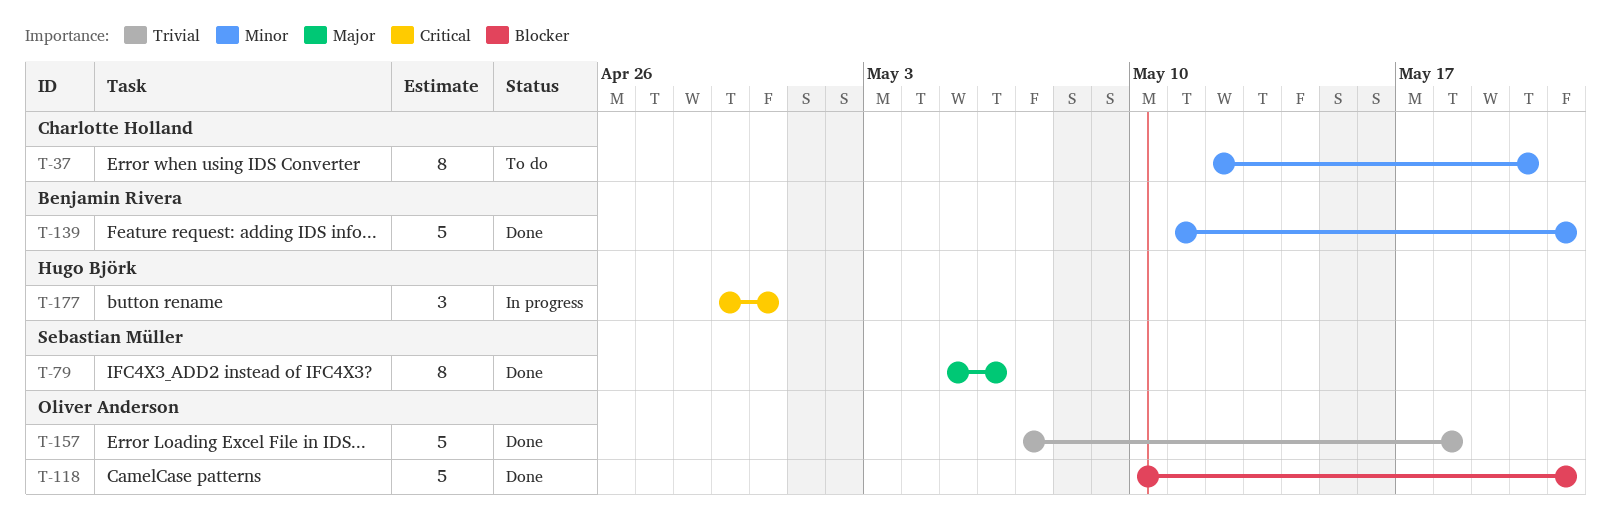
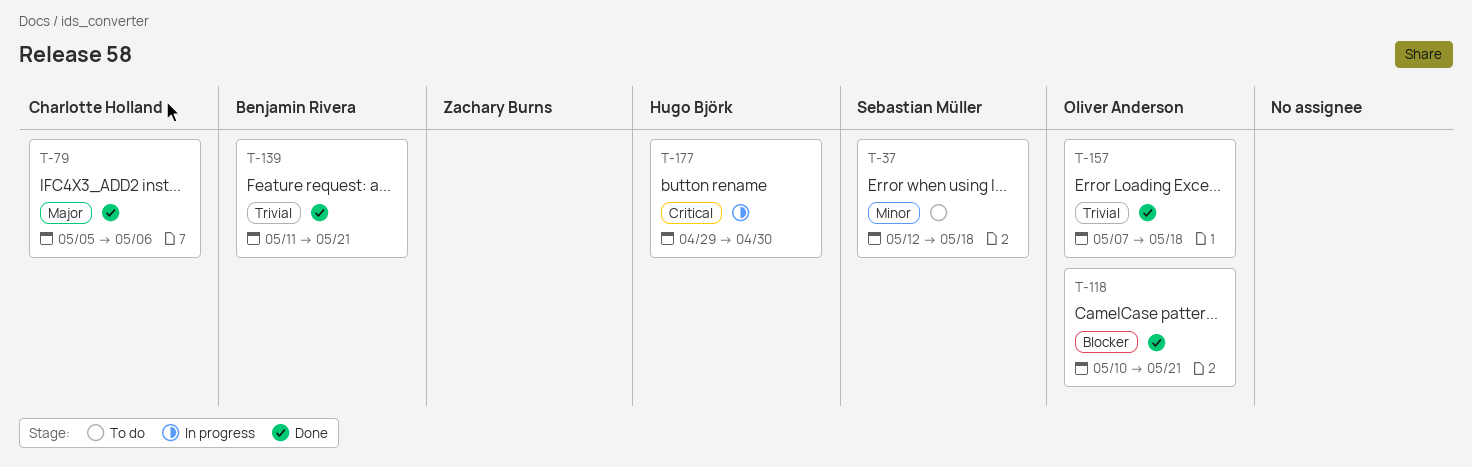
T-37, owner: Charlotte Holland -> Sebastian Müller
T-37, due: May 20 -> May 18
T-79, owner: Sebastian Müller -> Charlotte Holland
T-139, priority: Minor -> Trivial

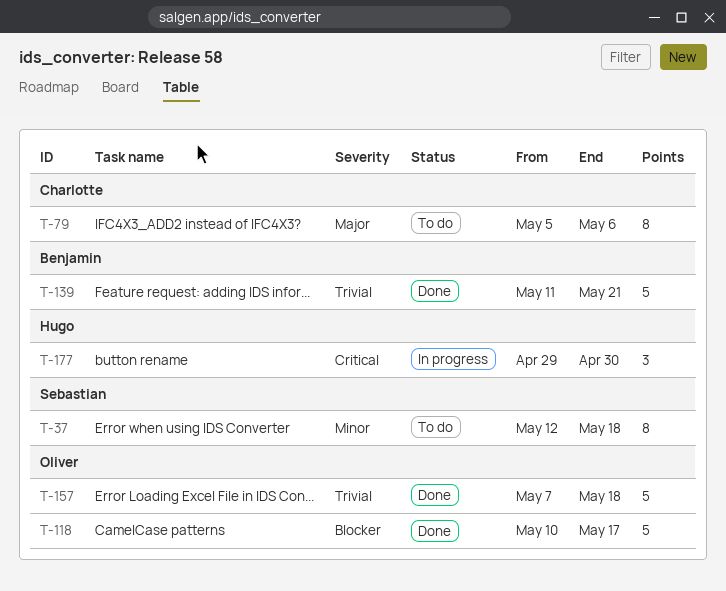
T-79, status: Done -> To do
T-118, due: May 21 -> May 17

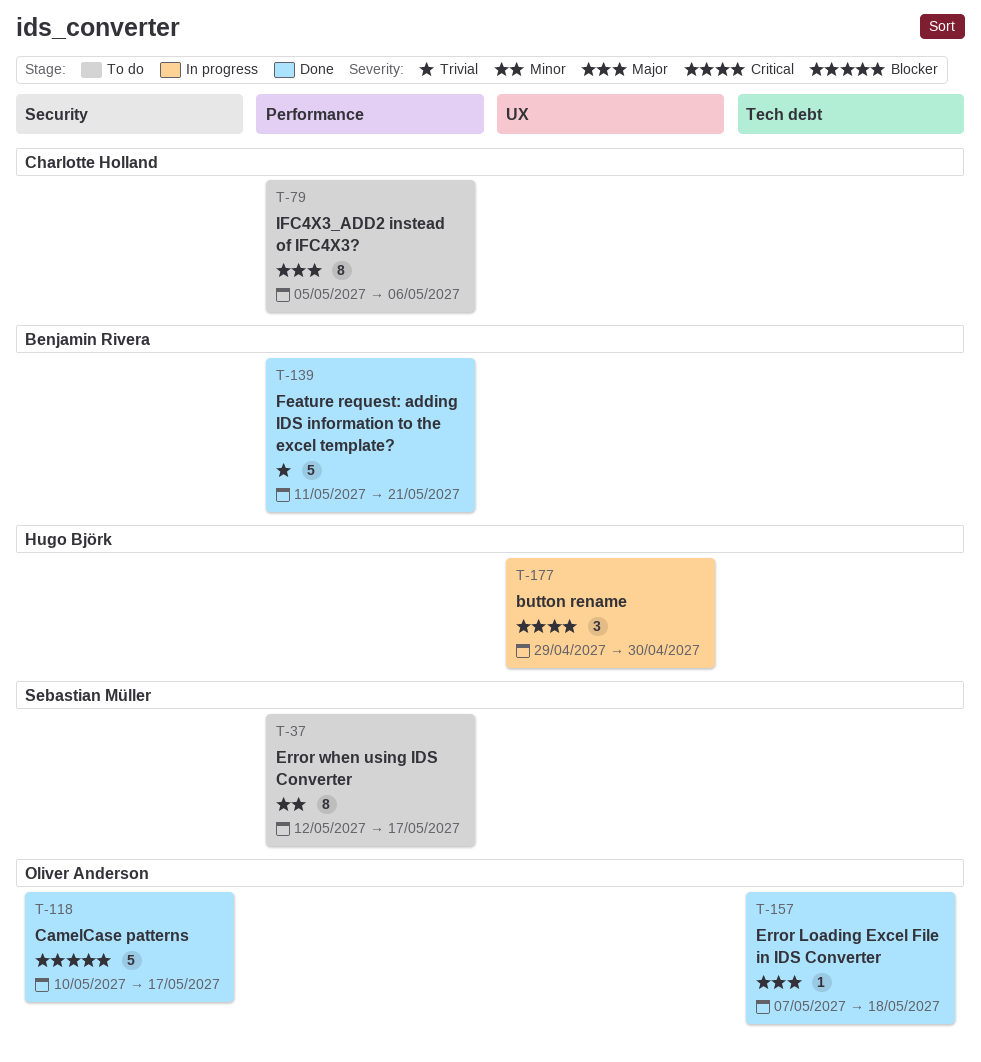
T-37, due: May 18 -> May 17
T-157, priority: Trivial -> Major
T-157, estimate: 5 -> 1

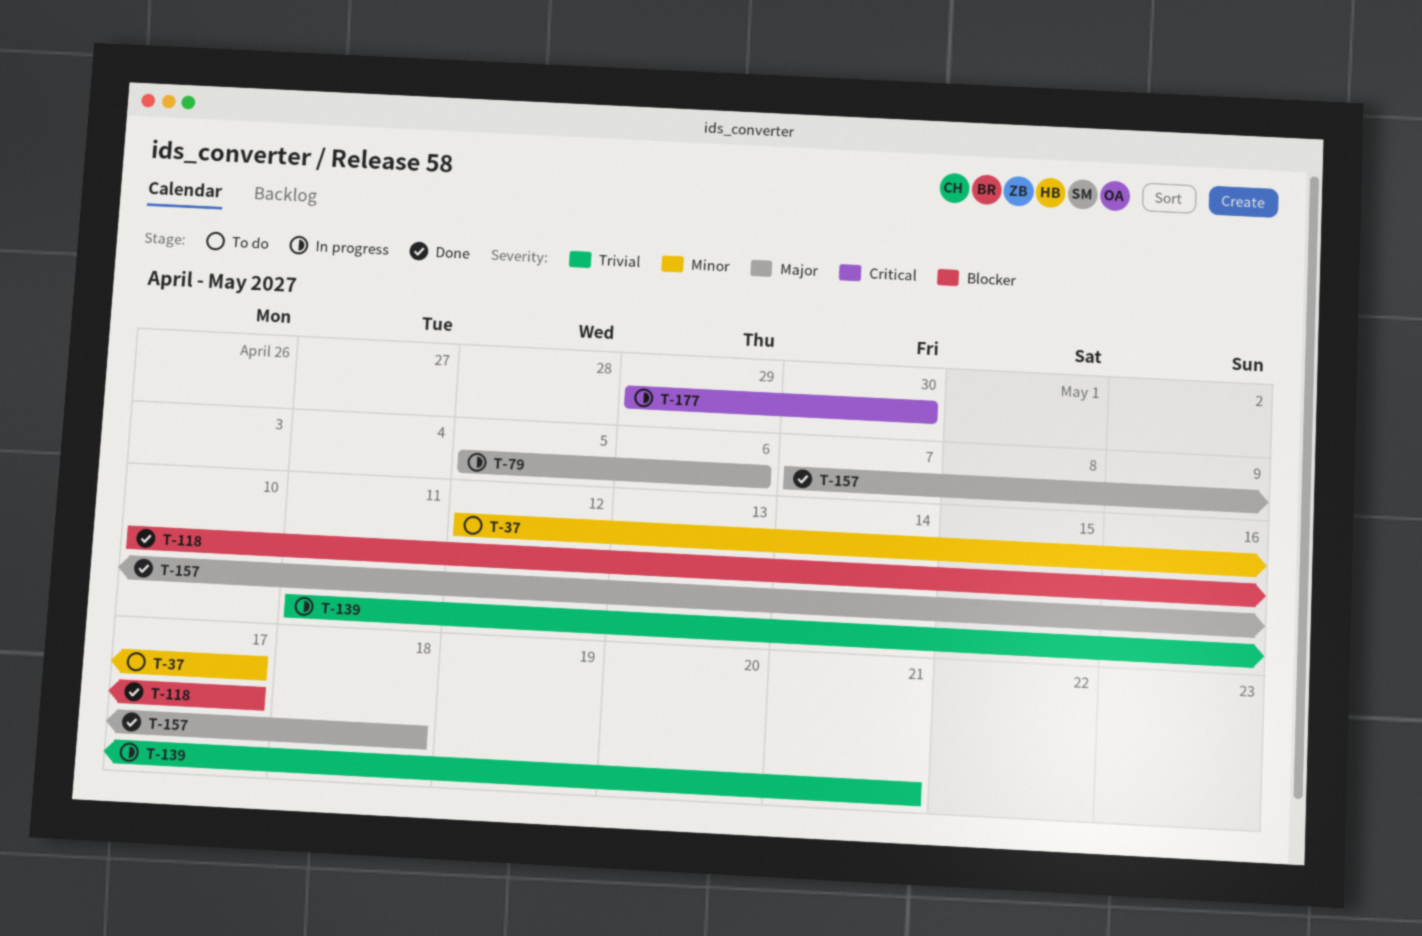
T-79, status: To do -> In progress
T-139, status: Done -> In progress

